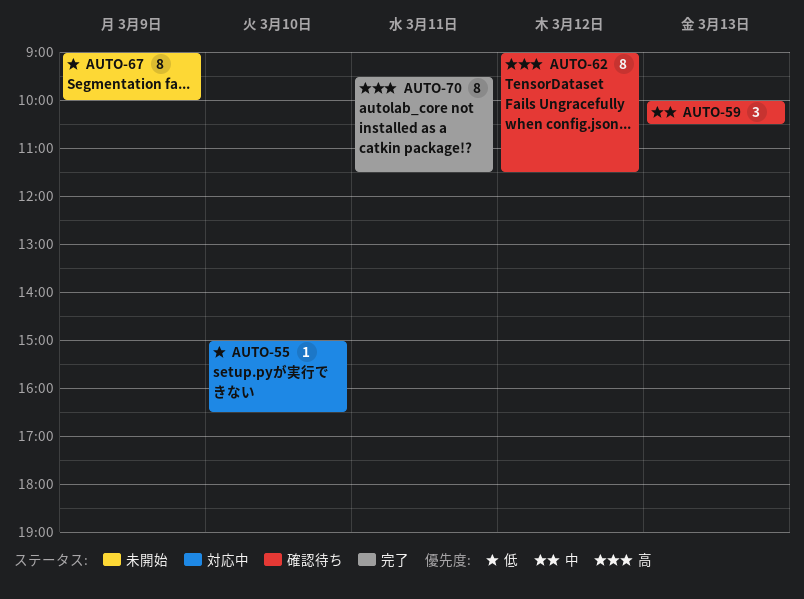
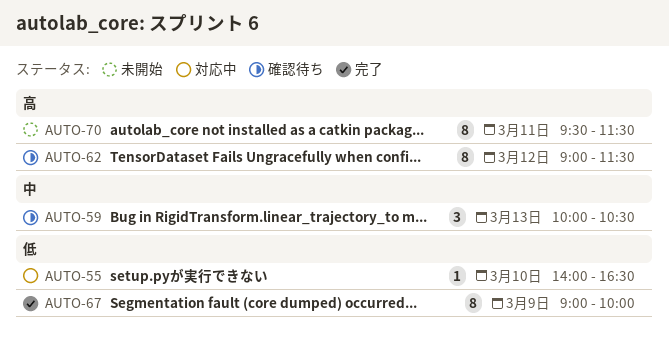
AUTO-55, begins: 15:00 -> 14:00
AUTO-67, status: 未開始 -> 完了
AUTO-70, status: 完了 -> 未開始

